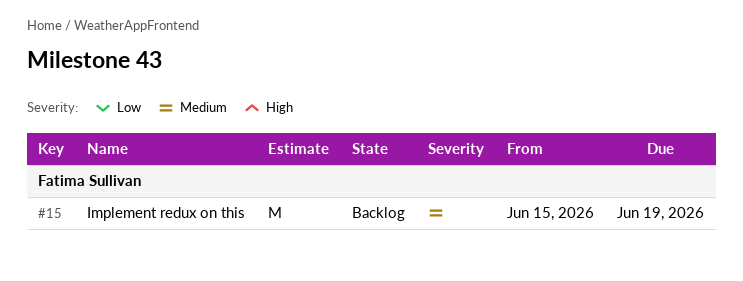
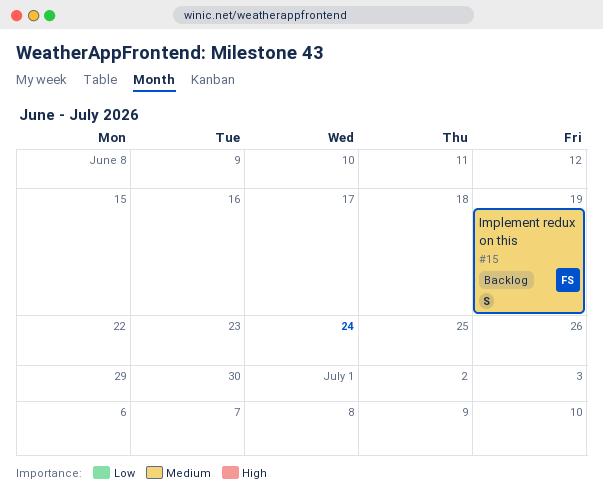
#15, estimate: M -> S

